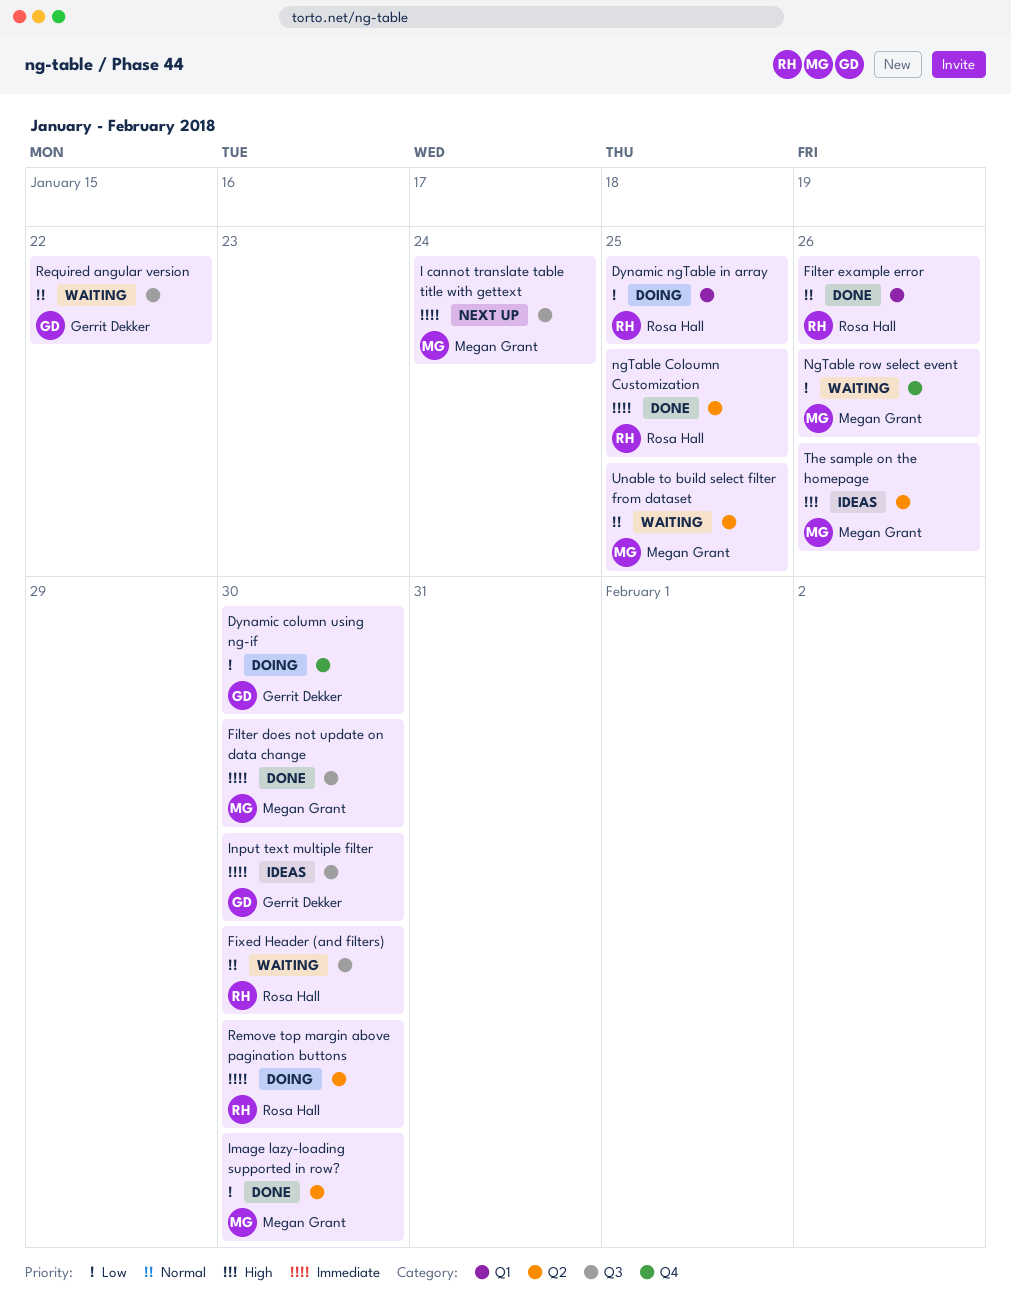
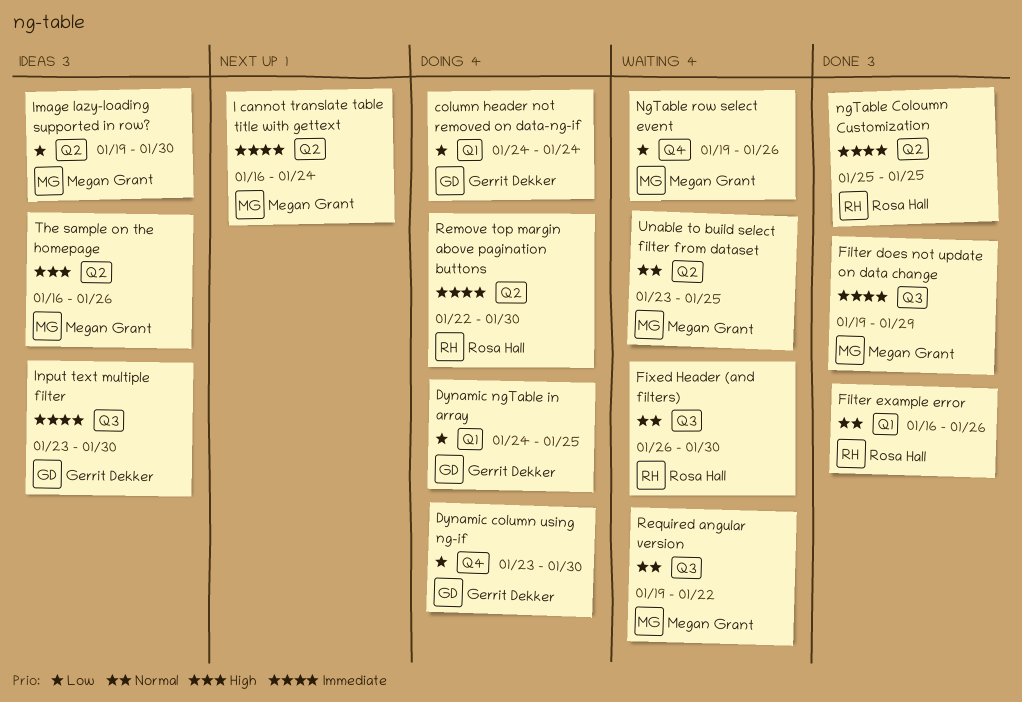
column header not removed on data-ng-if: none -> present
Dynamic ngTable in array, owner: Rosa Hall -> Gerrit Dekker
Filter does not update on data change, due: Jan 30 -> Jan 29
I cannot translate table title with gettext, label: Q3 -> Q2
Image lazy-loading supported in row?, status: Done -> Ideas
Required angular version, owner: Gerrit Dekker -> Megan Grant

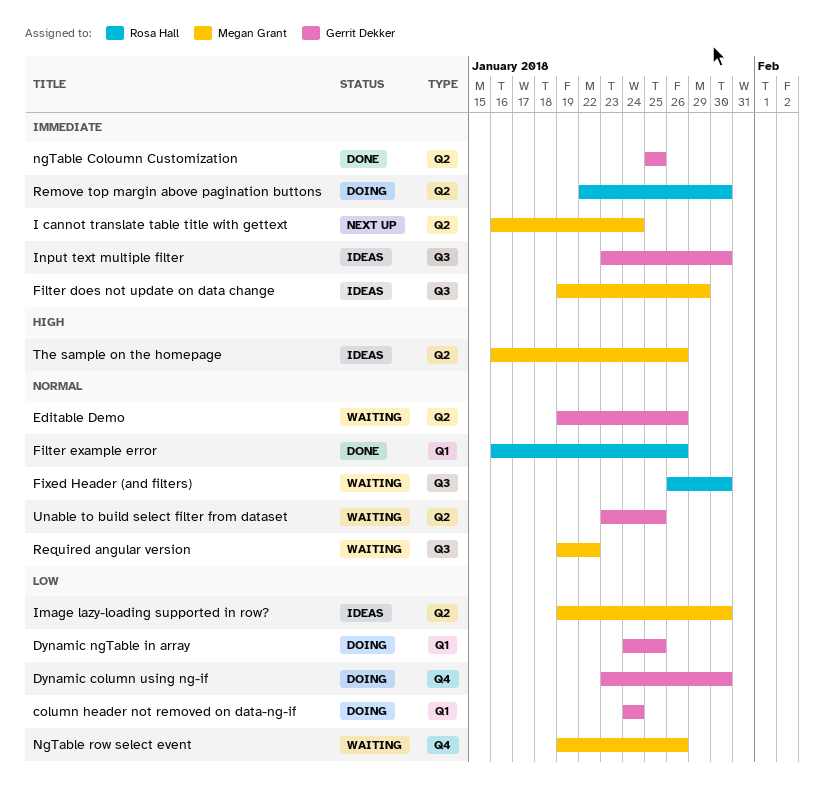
Editable Demo: none -> present
Filter does not update on data change, status: Done -> Ideas
ngTable Coloumn Customization, owner: Rosa Hall -> Gerrit Dekker
Unable to build select filter from dataset, owner: Megan Grant -> Gerrit Dekker

